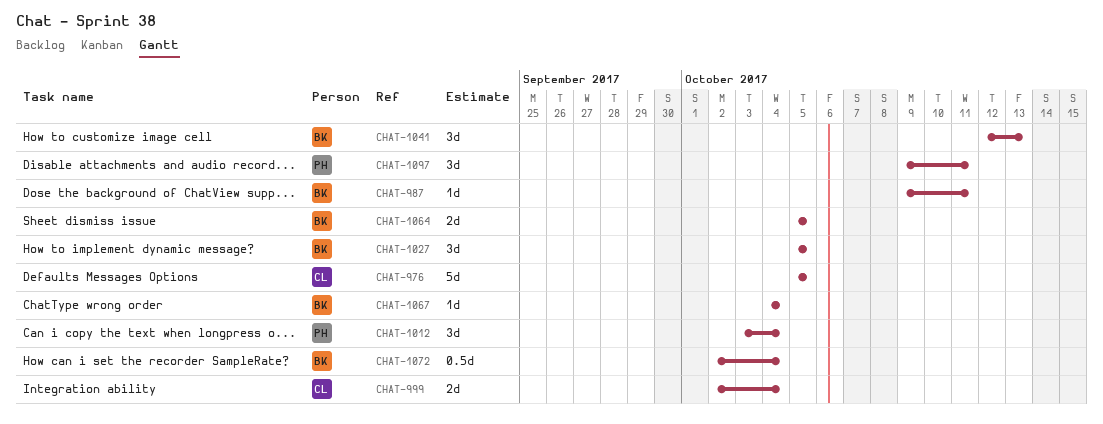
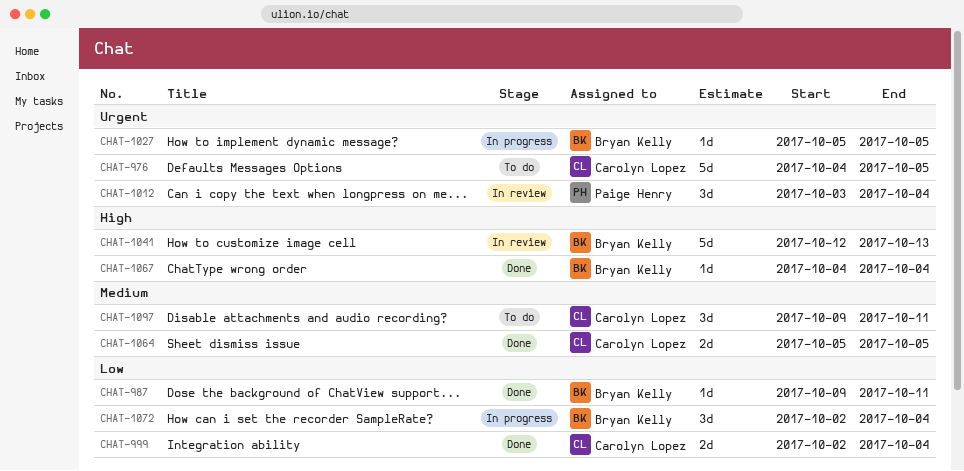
CHAT-976, start: Oct 5 -> Oct 4
CHAT-1027, estimate: 3d -> 1d
CHAT-1041, estimate: 3d -> 5d
CHAT-1064, owner: Bryan Kelly -> Carolyn Lopez
CHAT-1072, estimate: 0.5d -> 3d
CHAT-1097, owner: Paige Henry -> Carolyn Lopez

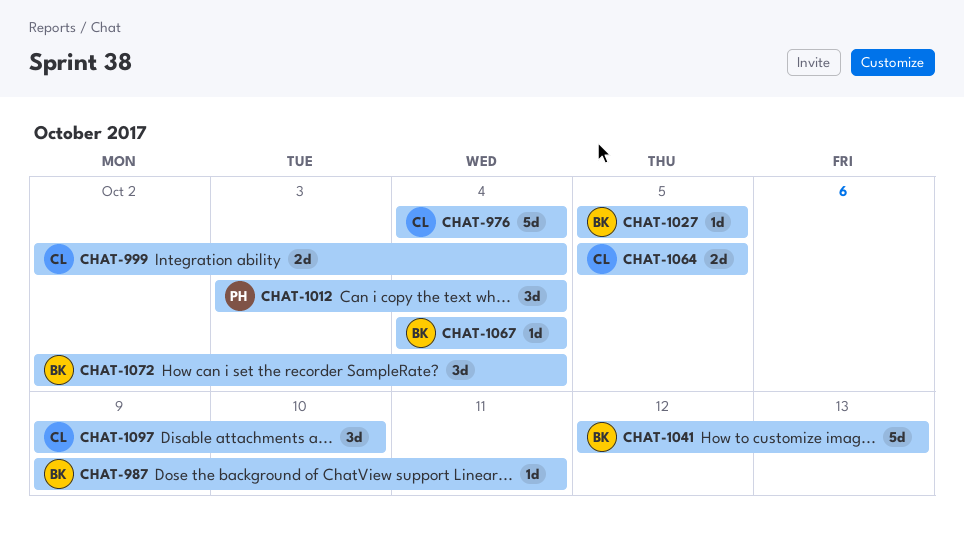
CHAT-976, due: Oct 5 -> Oct 4
CHAT-1097, due: Oct 11 -> Oct 10

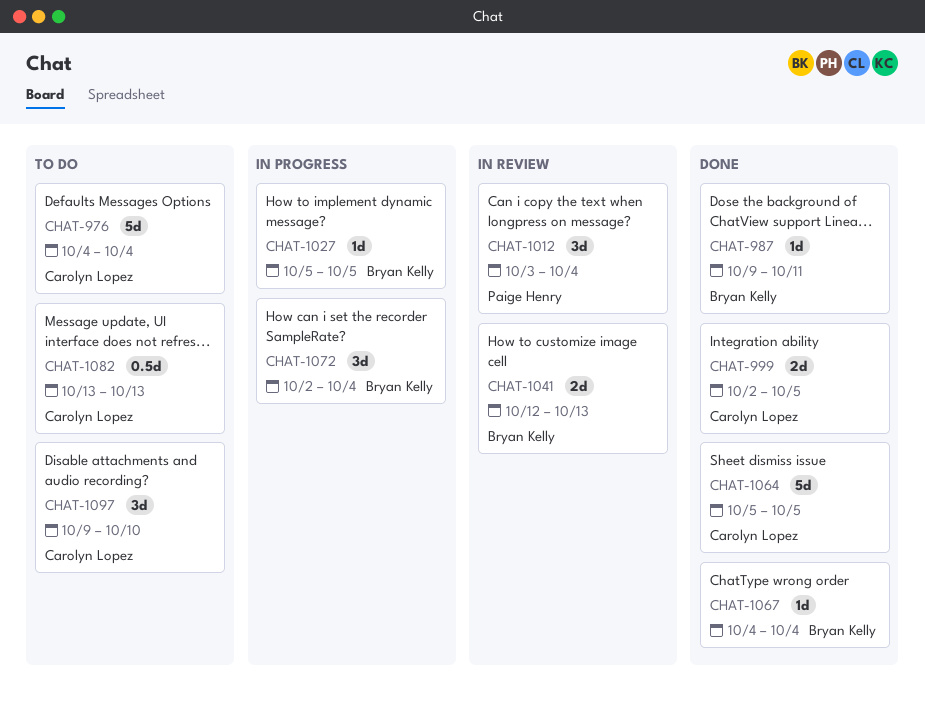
CHAT-999, due: Oct 4 -> Oct 5
CHAT-1041, estimate: 5d -> 2d
CHAT-1064, estimate: 2d -> 5d
CHAT-1082: none -> present

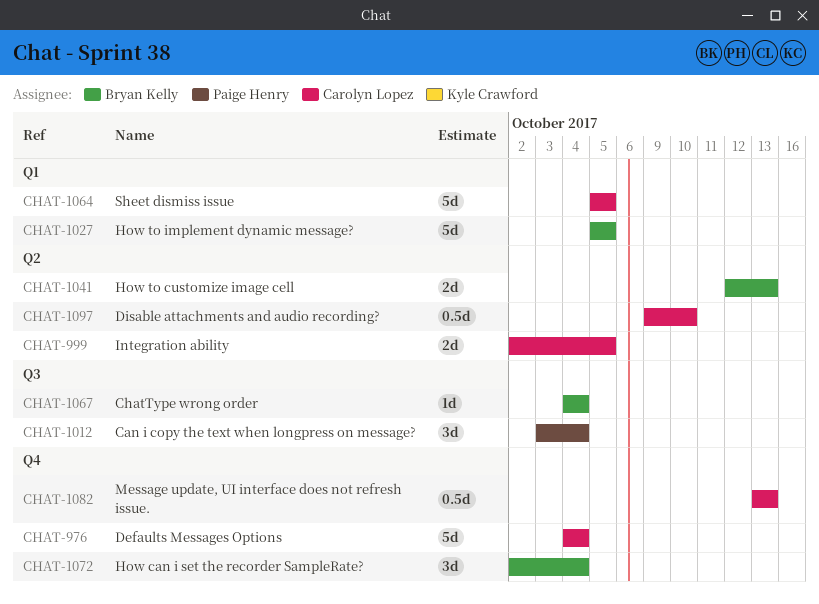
CHAT-987: present -> none
CHAT-1027, estimate: 1d -> 5d
CHAT-1097, estimate: 3d -> 0.5d

